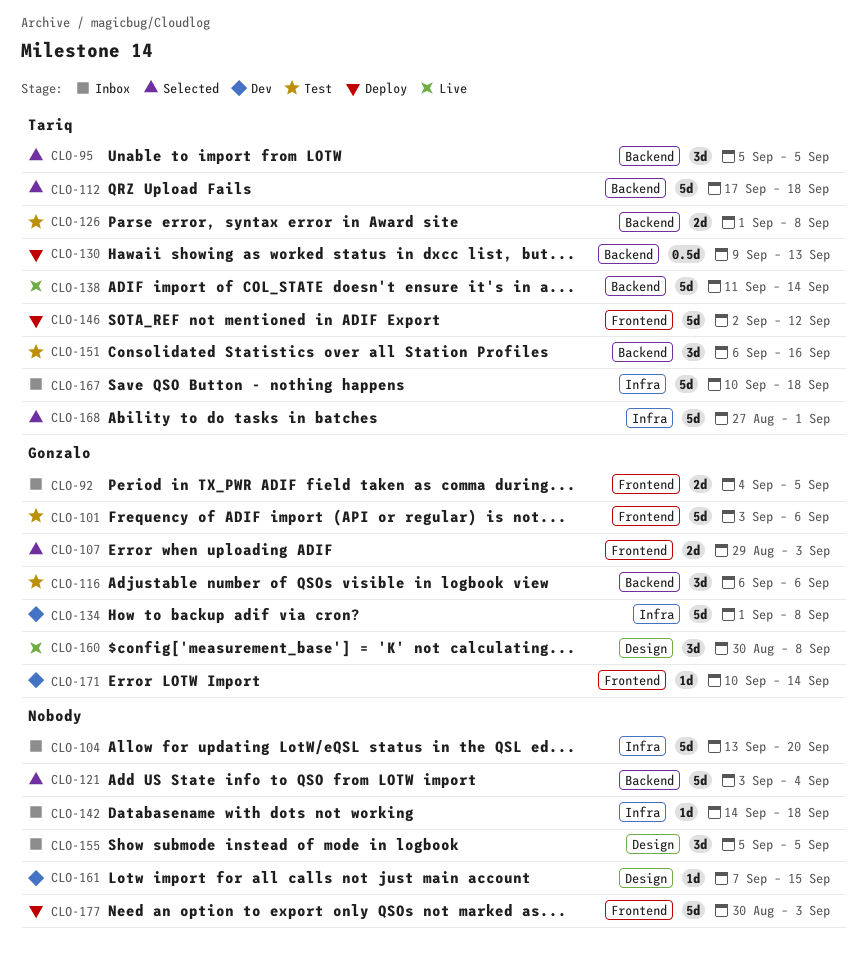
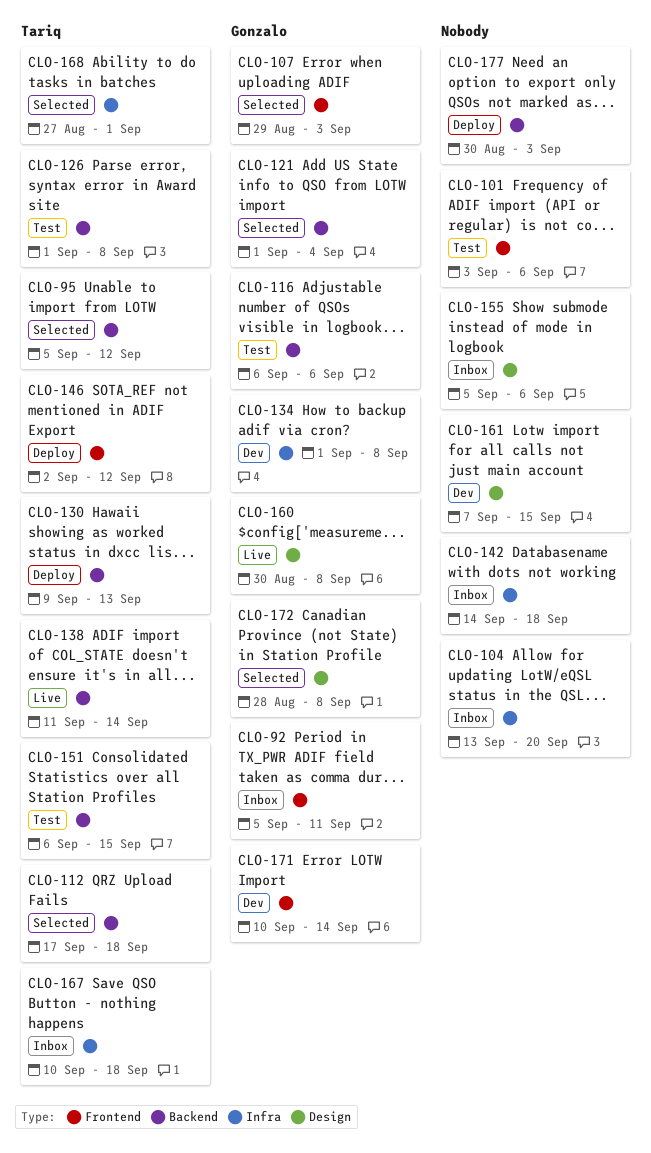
CLO-92, start: Sep 4 -> Sep 5
CLO-92, due: Sep 5 -> Sep 11
CLO-95, due: Sep 5 -> Sep 12
CLO-101, owner: Gonzalo -> none
CLO-121, owner: none -> Gonzalo
CLO-121, start: Sep 3 -> Sep 1
CLO-151, due: Sep 16 -> Sep 15
CLO-155, due: Sep 5 -> Sep 6
CLO-172: none -> present
CLO-177, label: Frontend -> Backend

